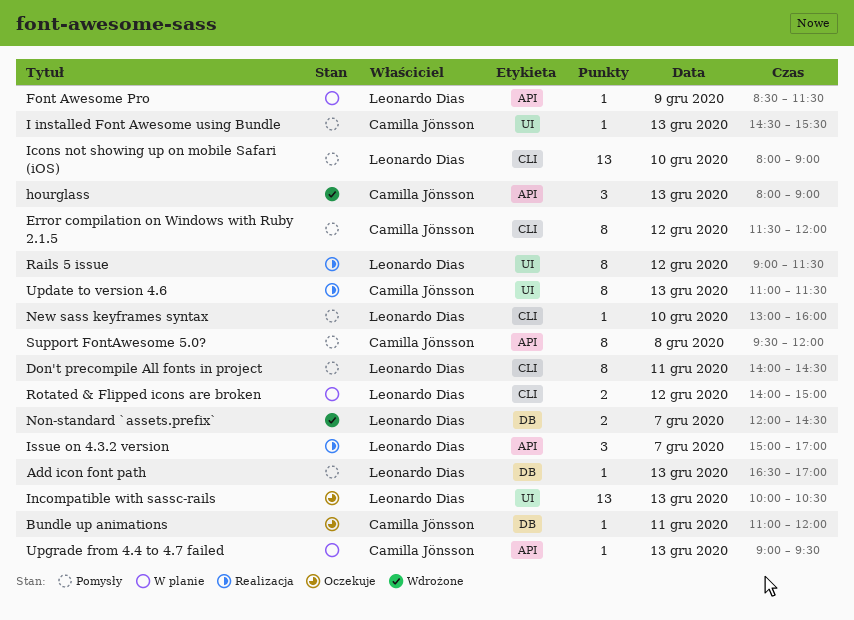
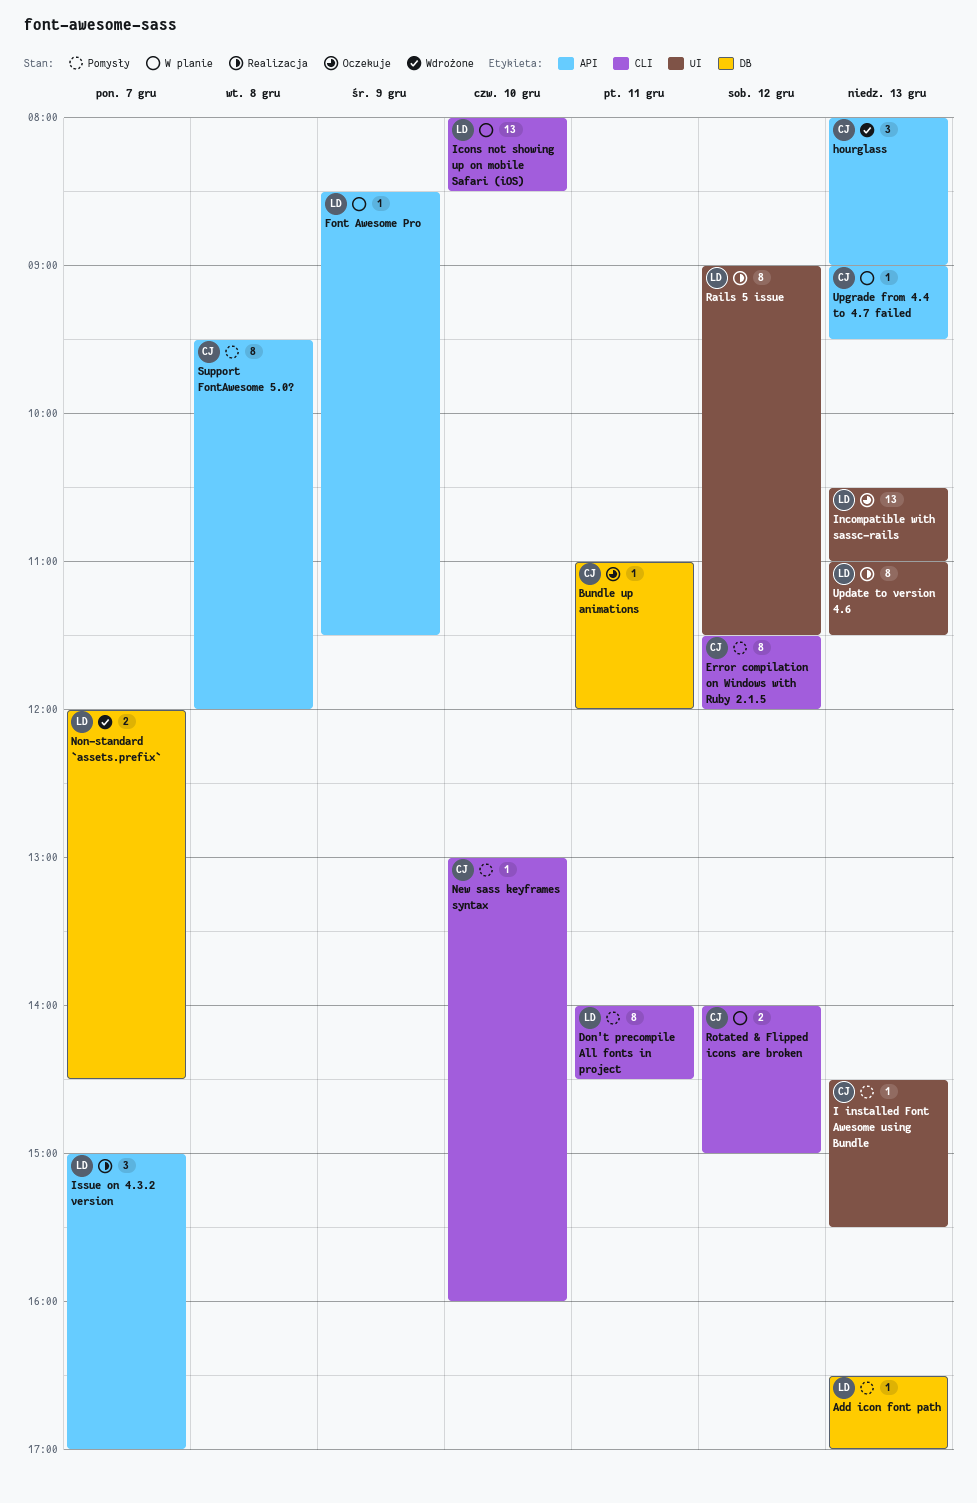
Icons not showing up on mobile Safari (iOS), status: Pomysły -> W planie
Icons not showing up on mobile Safari (iOS), ends: 09:00 -> 08:30
Incompatible with sassc-rails, begins: 10:00 -> 10:30
Incompatible with sassc-rails, ends: 10:30 -> 11:00
New sass keyframes syntax, owner: Leonardo Dias -> Camilla Jönsson
Rotated & Flipped icons are broken, owner: Leonardo Dias -> Camilla Jönsson
Update to version 4.6, owner: Camilla Jönsson -> Leonardo Dias

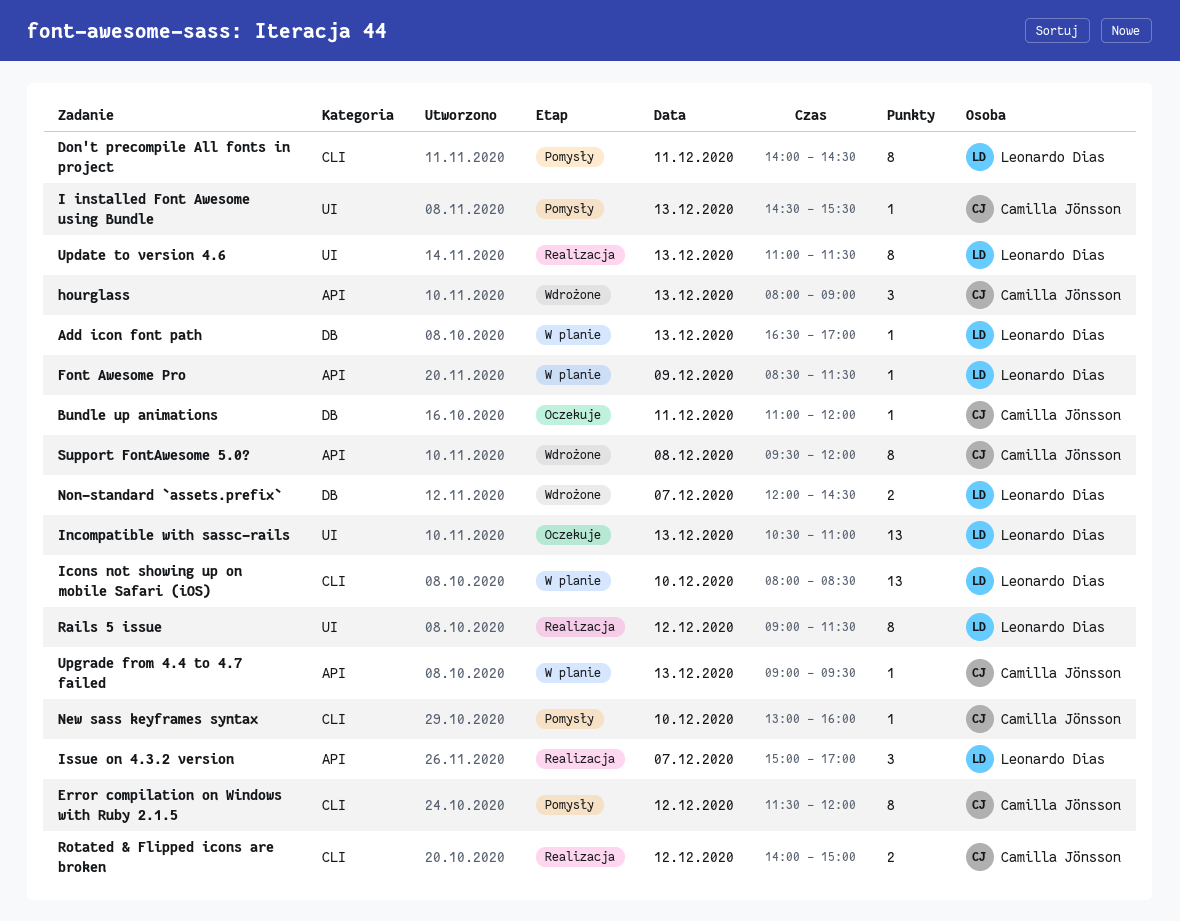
Add icon font path, status: Pomysły -> W planie
Rotated & Flipped icons are broken, status: W planie -> Realizacja
Support FontAwesome 5.0?, status: Pomysły -> Wdrożone

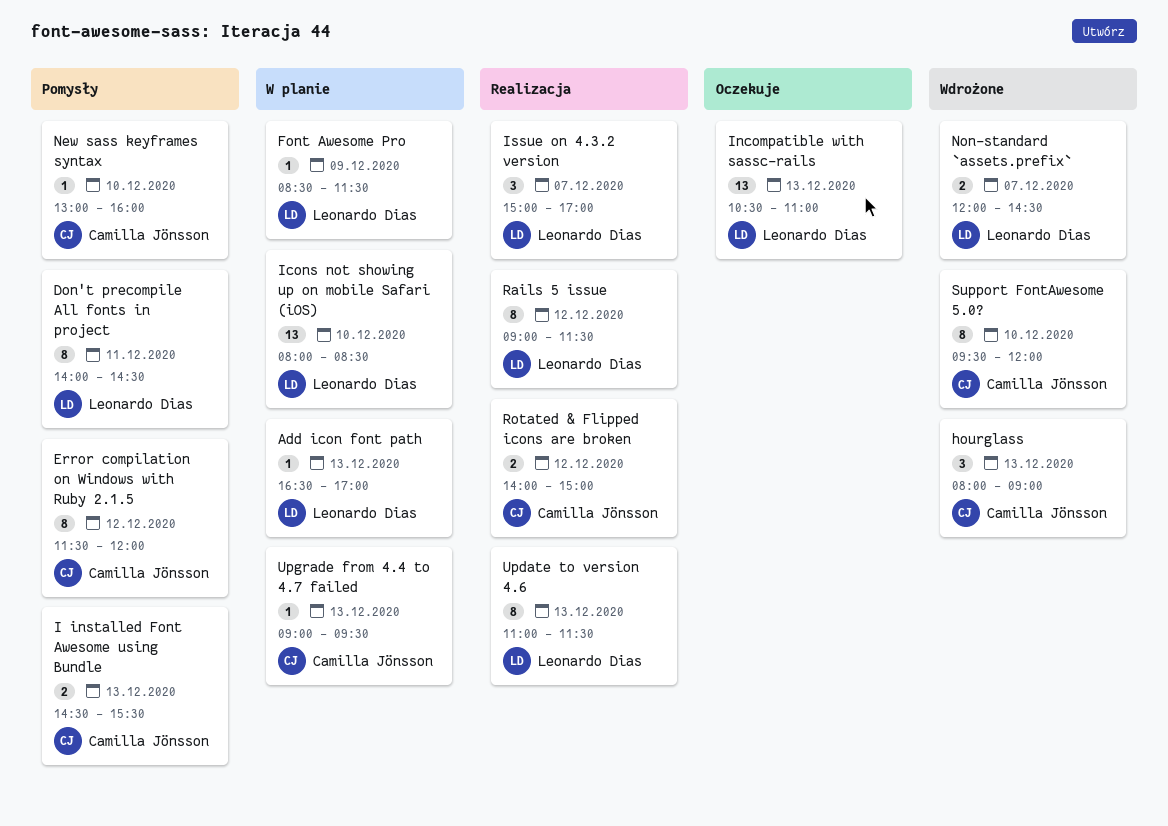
Bundle up animations: present -> none
I installed Font Awesome using Bundle, estimate: 1 -> 2
Support FontAwesome 5.0?, day: Dec 8 -> Dec 10

